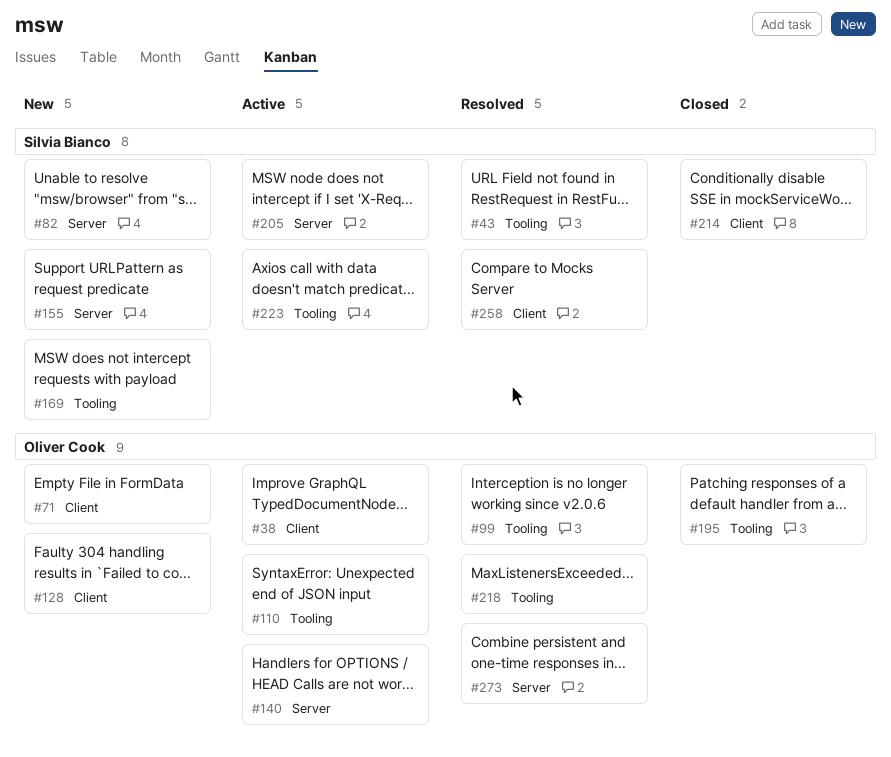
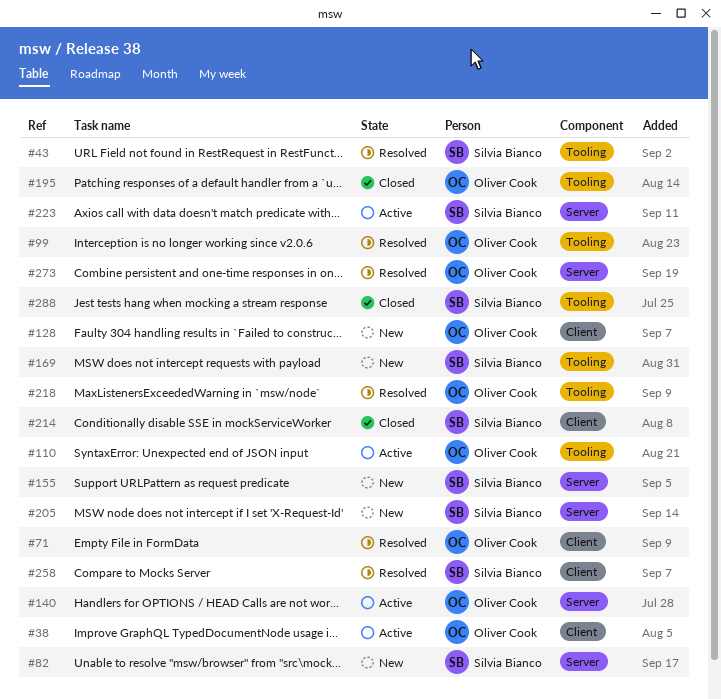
#71, status: New -> Resolved
#205, status: Active -> New
#223, label: Tooling -> Server
#288: none -> present

